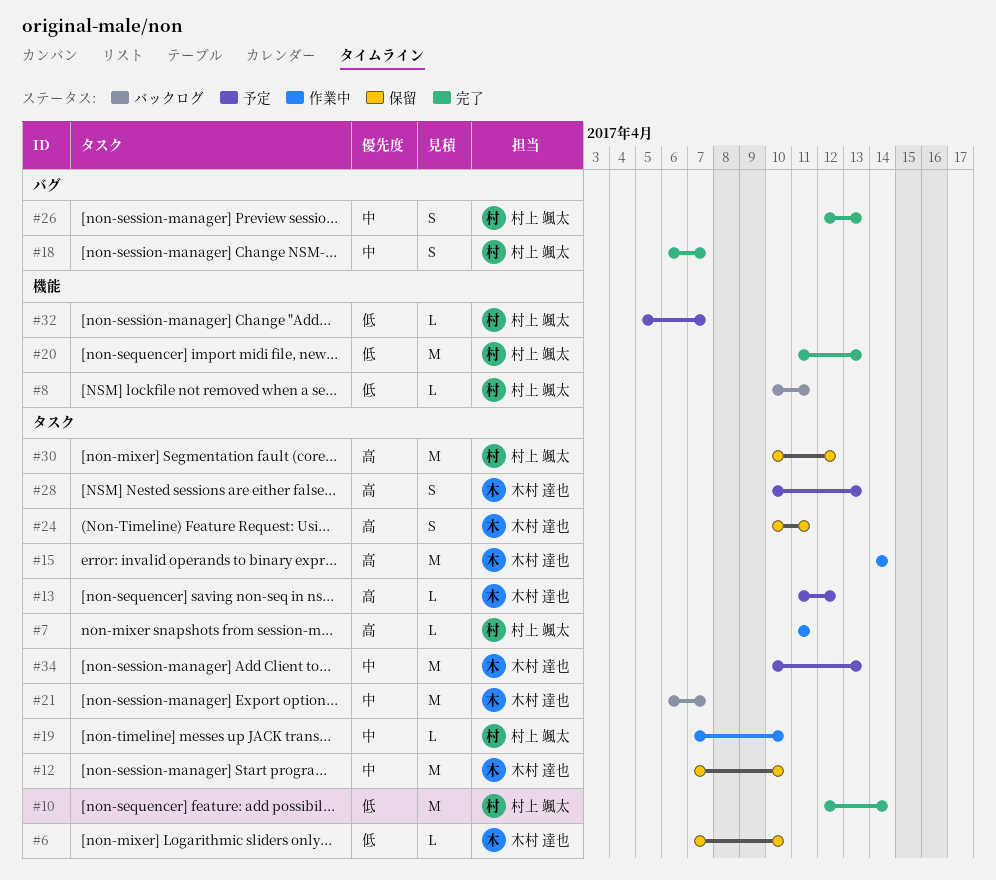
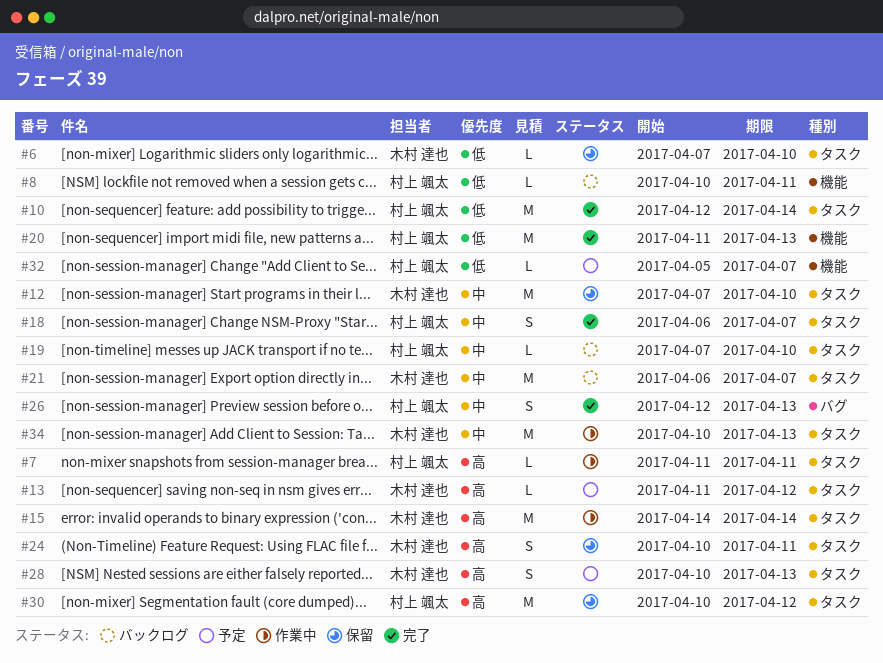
#18, label: バグ -> タスク
#19, status: 作業中 -> バックログ
#34, status: 予定 -> 作業中

